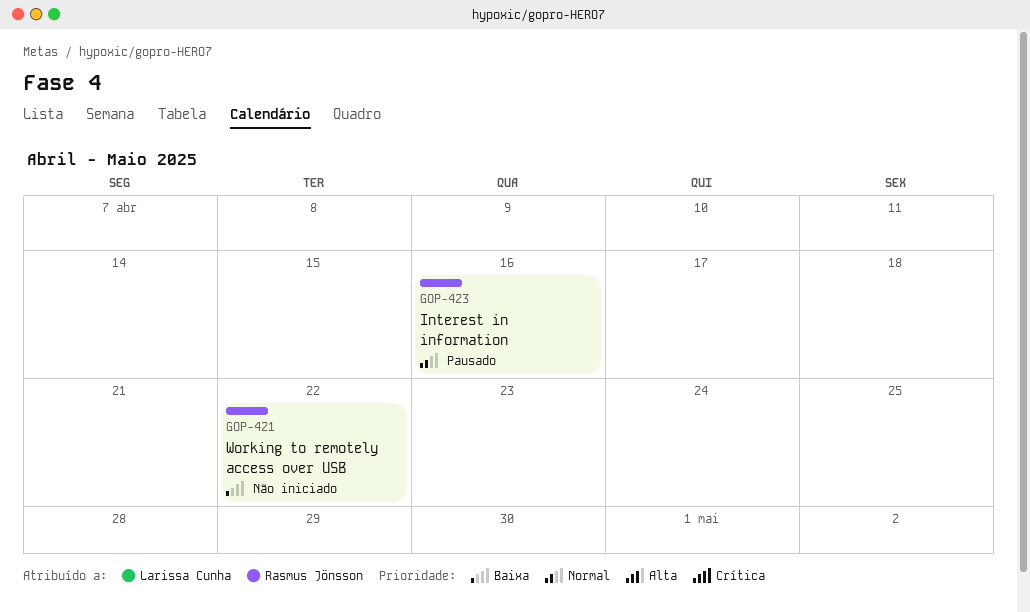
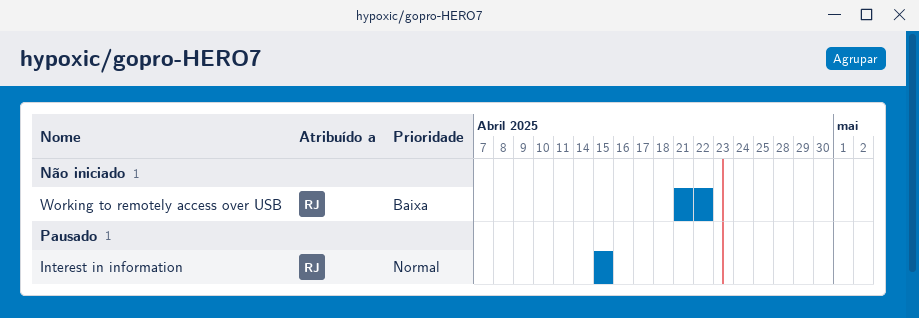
Interest in information, due: Apr 16 -> Apr 15

